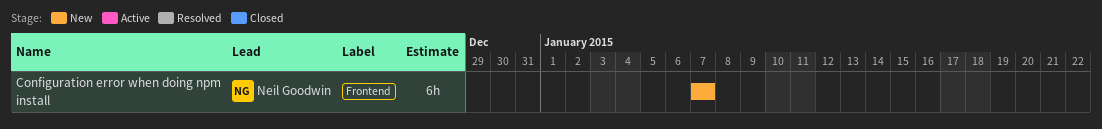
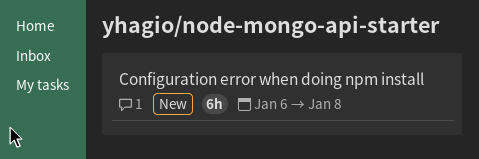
Configuration error when doing npm install, start: Jan 7 -> Jan 6
Configuration error when doing npm install, due: Jan 7 -> Jan 8

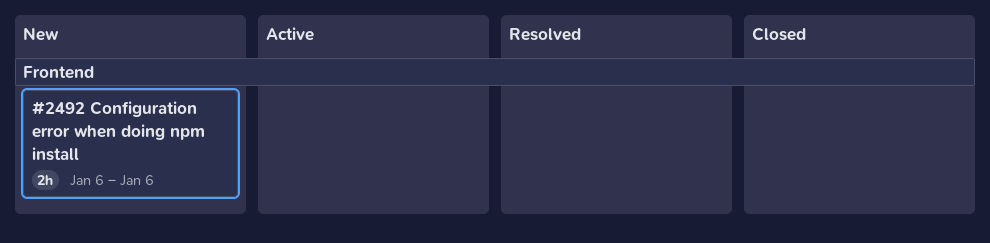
Configuration error when doing npm install, estimate: 6h -> 2h
Configuration error when doing npm install, due: Jan 8 -> Jan 6

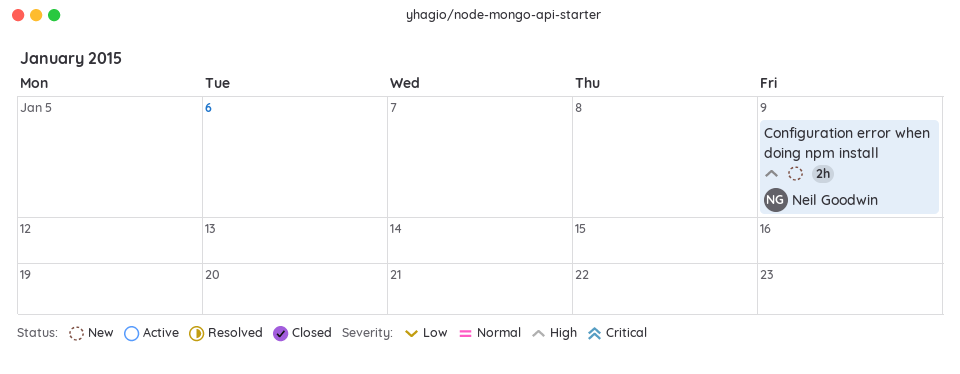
Configuration error when doing npm install, due: Jan 6 -> Jan 9

